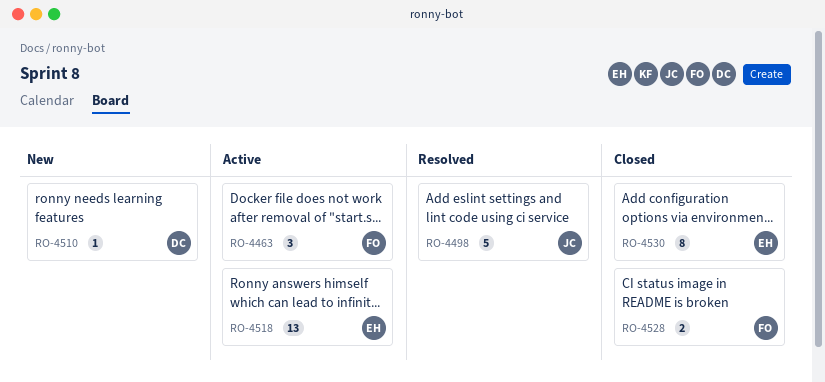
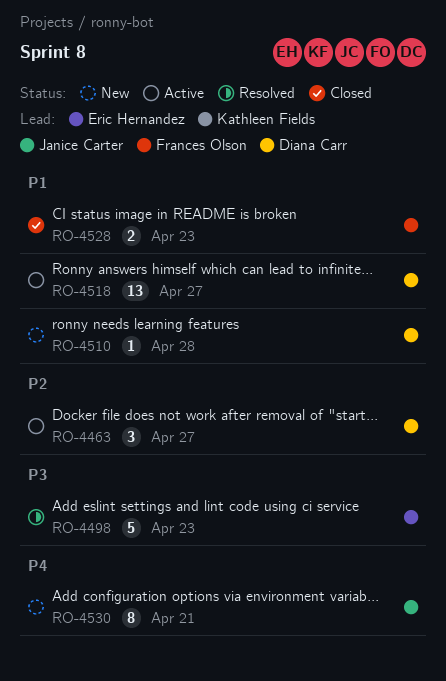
RO-4463, owner: Frances Olson -> Diana Carr
RO-4498, owner: Janice Carter -> Eric Hernandez
RO-4518, owner: Eric Hernandez -> Diana Carr
RO-4530, status: Closed -> New
RO-4530, owner: Eric Hernandez -> Janice Carter

